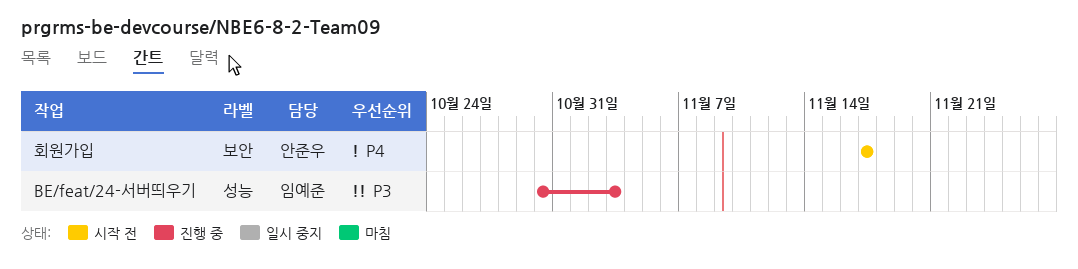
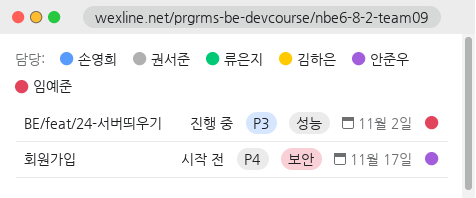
BE/feat/24-서버띄우기, due: Nov 3 -> Nov 2

